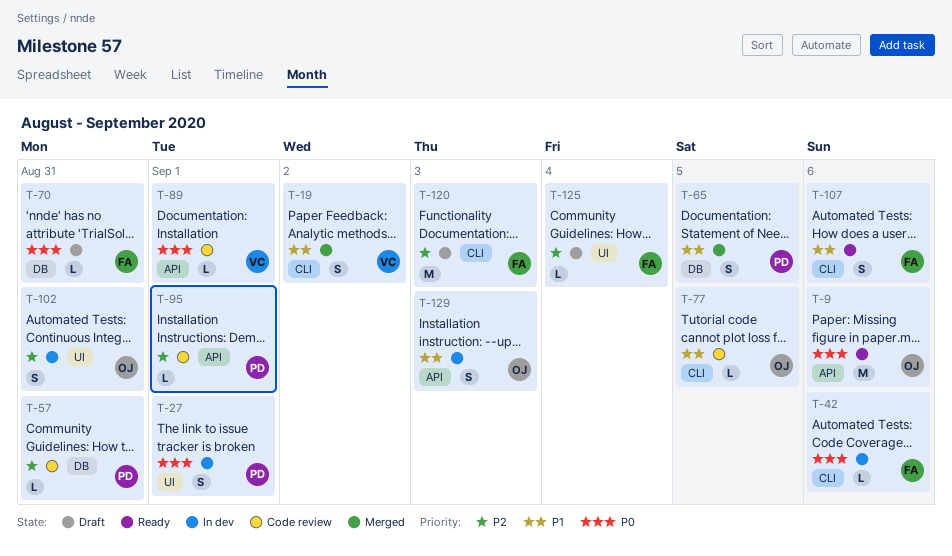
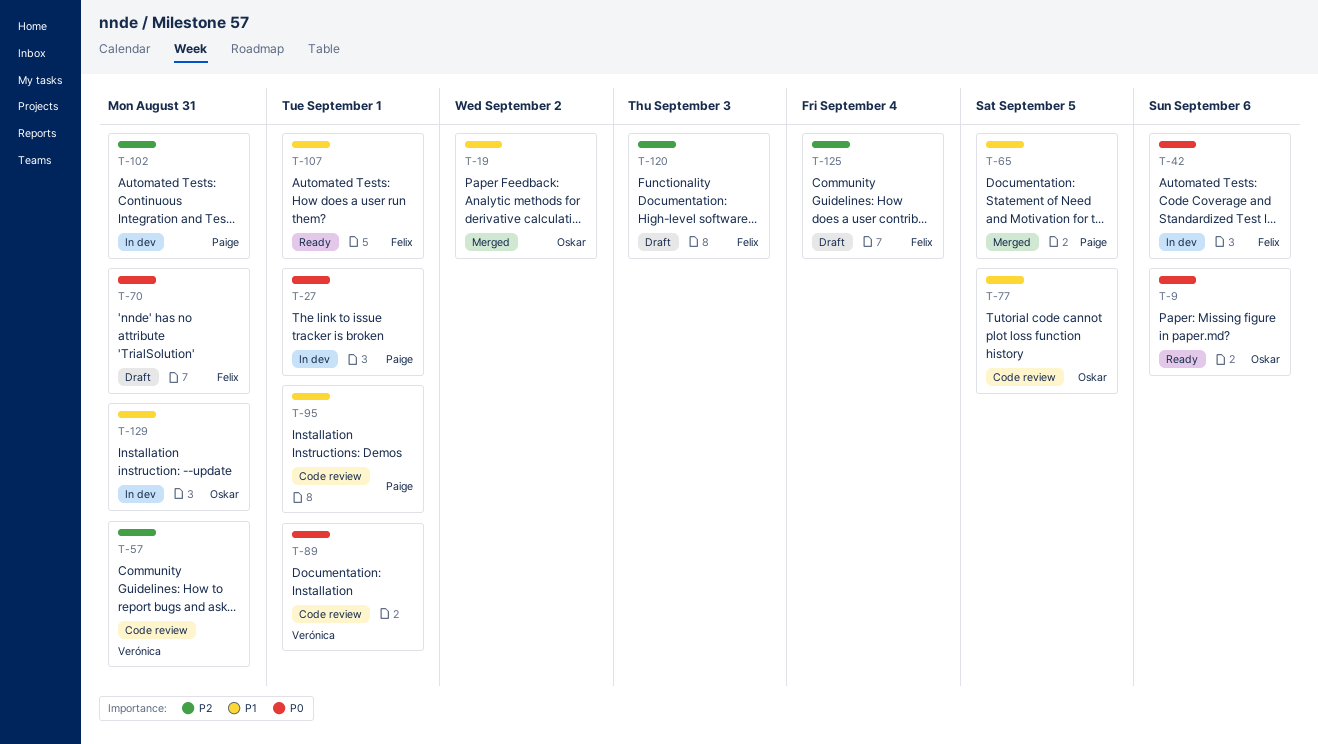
T-19, owner: Verónica -> Oskar
T-57, owner: Paige -> Verónica
T-95, priority: P2 -> P1
T-102, owner: Oskar -> Paige
T-107, due: Sep 6 -> Sep 1
T-129, due: Sep 3 -> Aug 31

